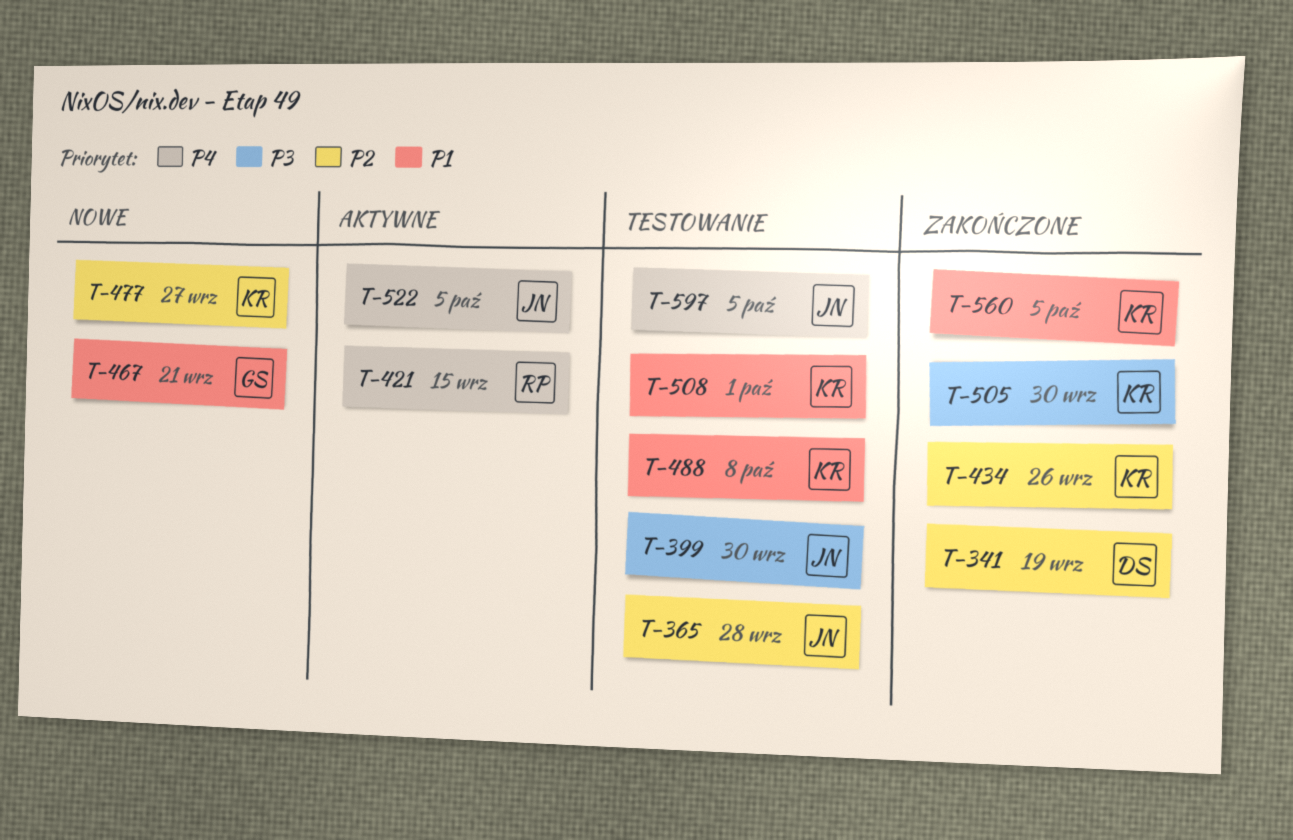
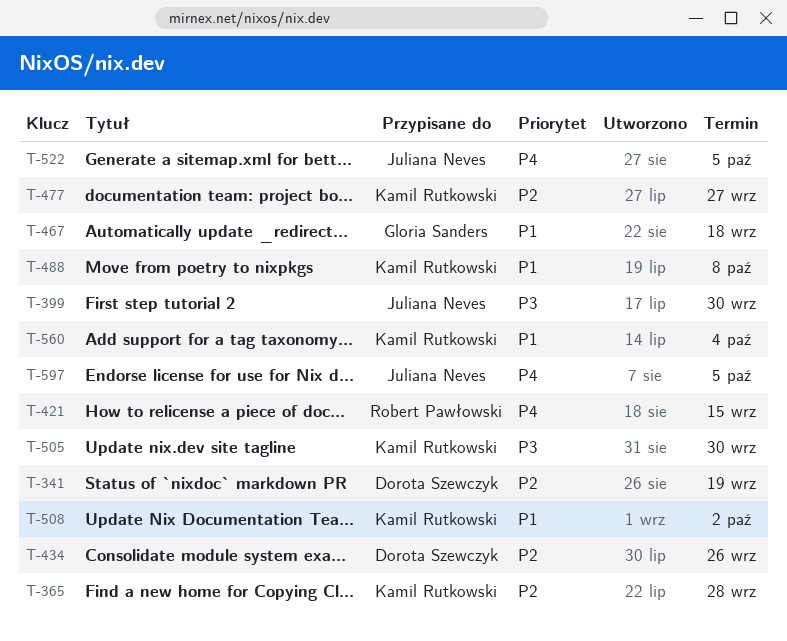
T-365, owner: Juliana Neves -> Kamil Rutkowski
T-434, owner: Kamil Rutkowski -> Dorota Szewczyk
T-467, due: Sep 21 -> Sep 18
T-508, due: Oct 1 -> Oct 2
T-560, due: Oct 5 -> Oct 4

